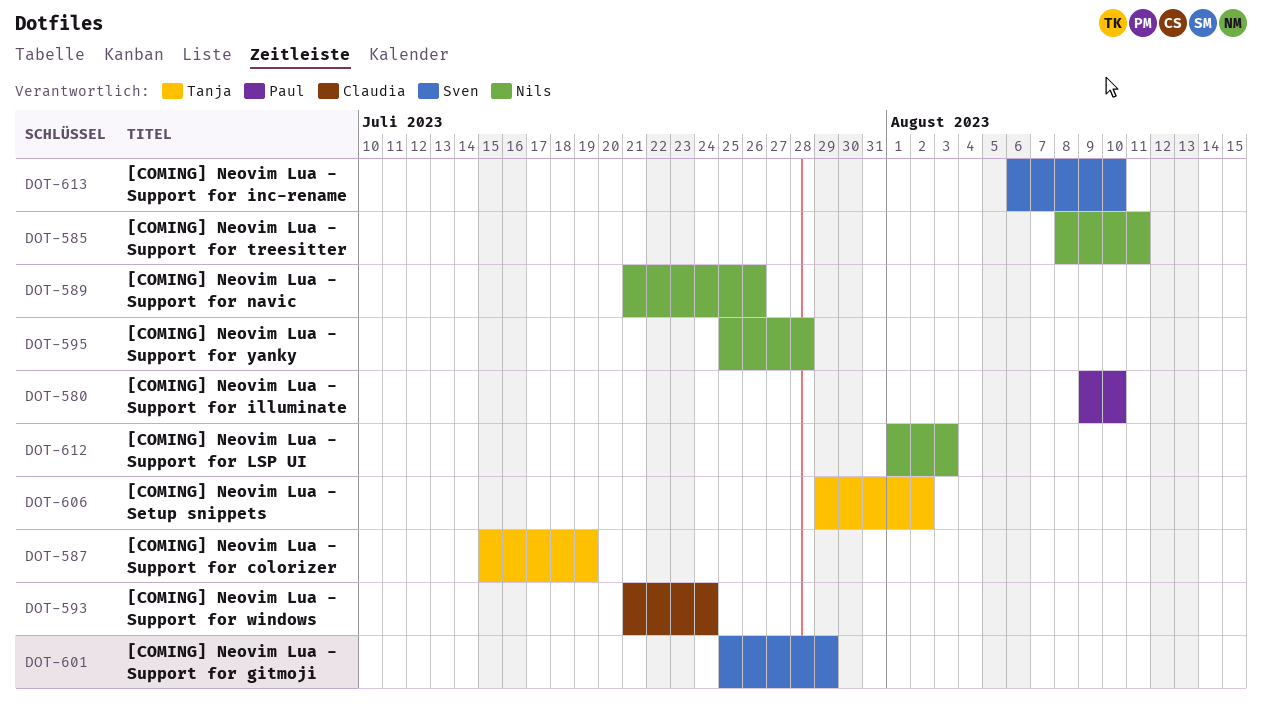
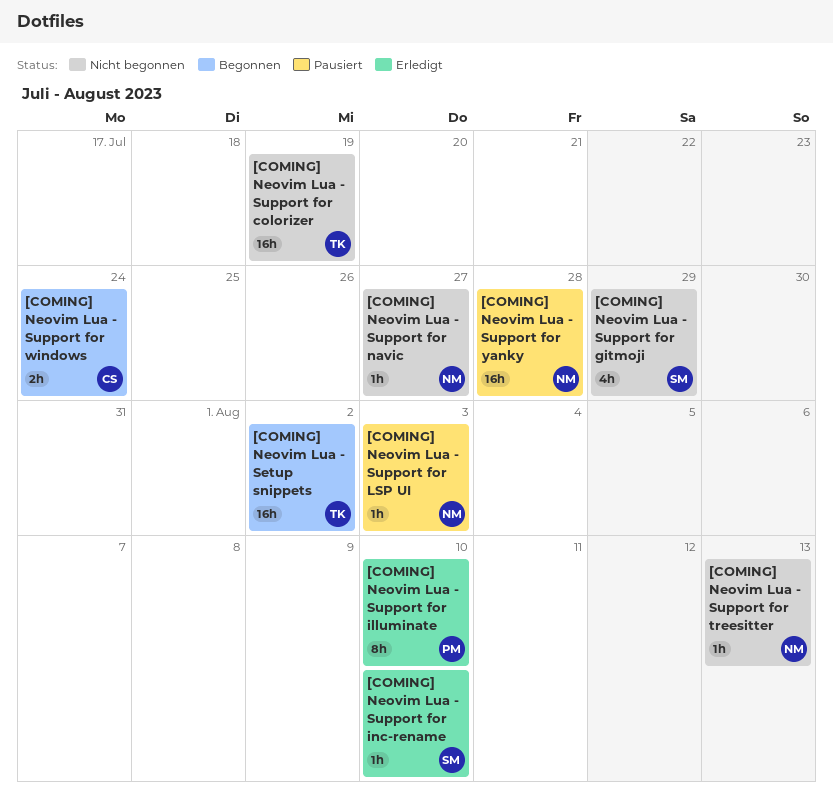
[COMING] Neovim Lua - Support for navic, due: Jul 26 -> Jul 27
[COMING] Neovim Lua - Support for treesitter, due: Aug 11 -> Aug 13

